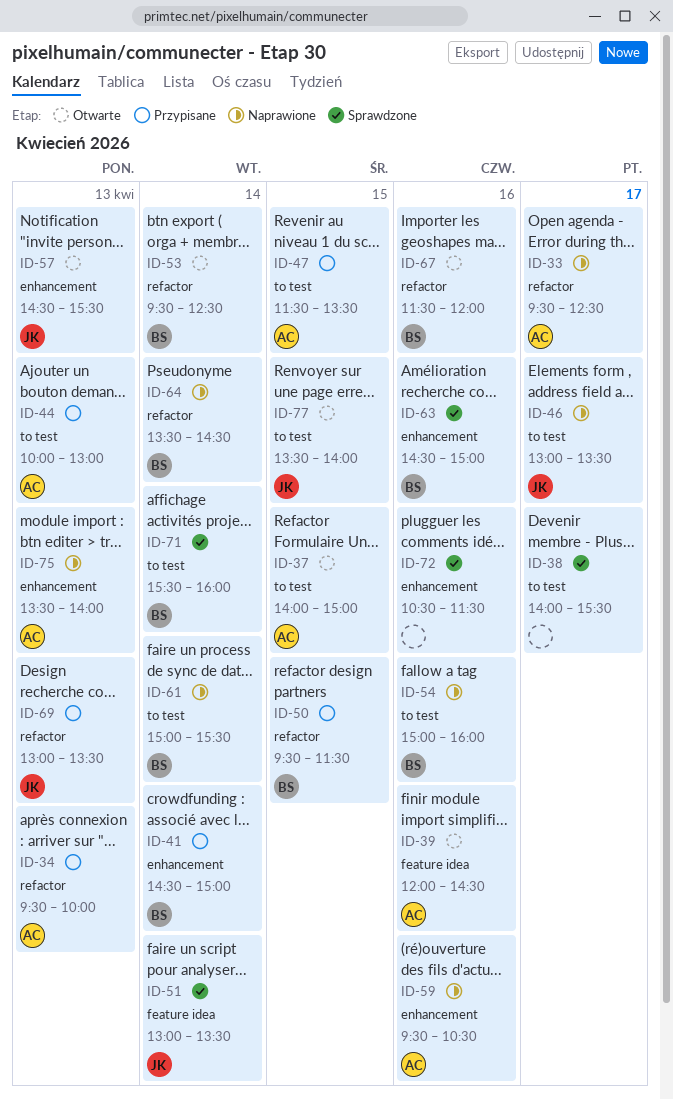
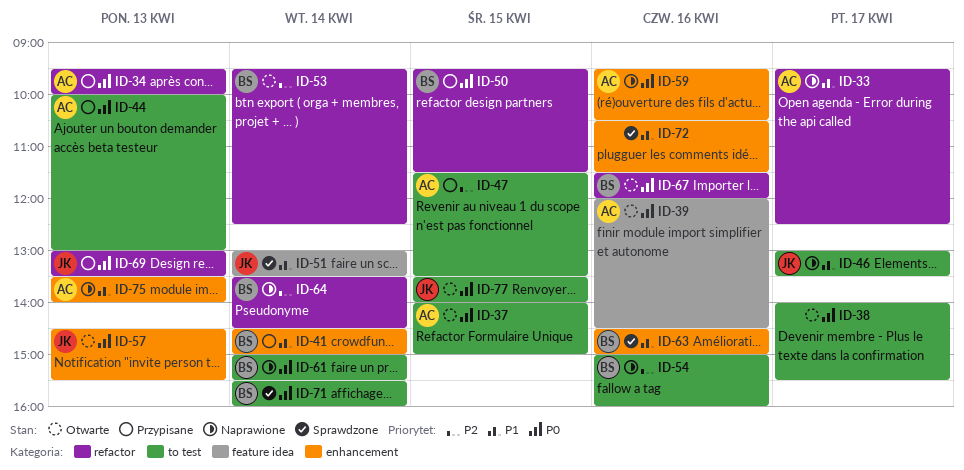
ID-38, status: Sprawdzone -> Otwarte

